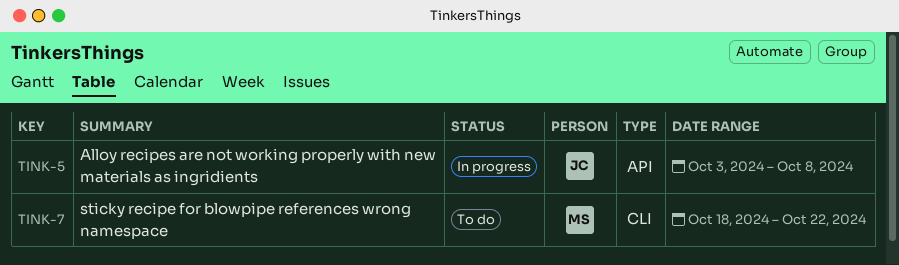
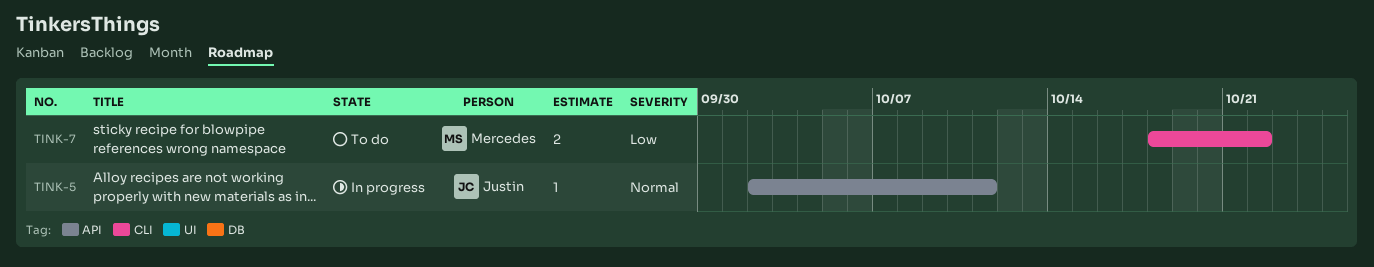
TINK-5, start: Oct 3 -> Oct 2
TINK-5, due: Oct 8 -> Oct 11

